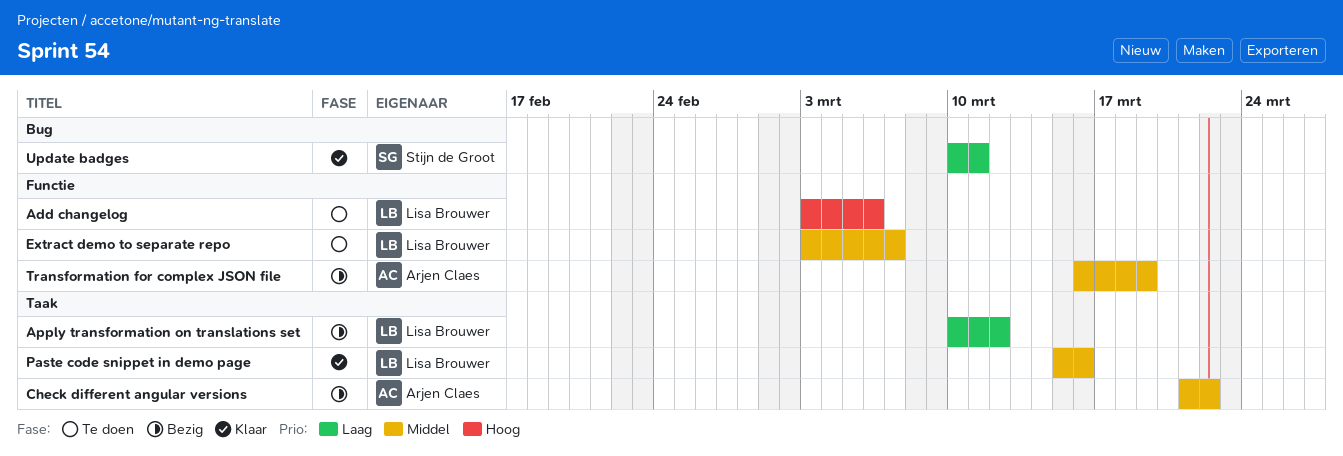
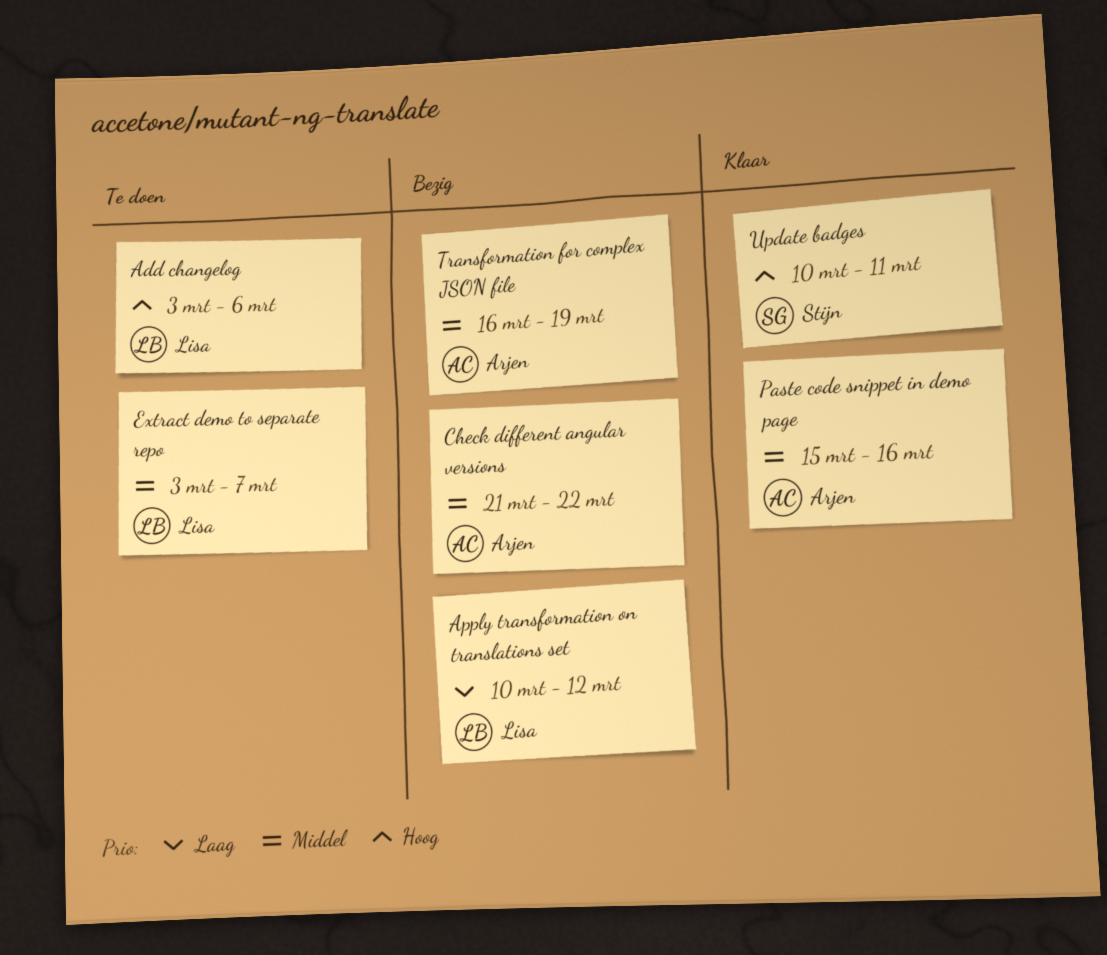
Paste code snippet in demo page, owner: Lisa Brouwer -> Arjen Claes
Update badges, priority: Laag -> Hoog

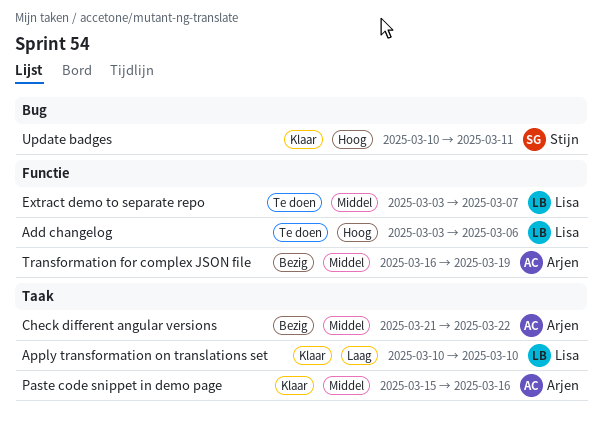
Apply transformation on translations set, status: Bezig -> Klaar
Apply transformation on translations set, due: Mar 12 -> Mar 10

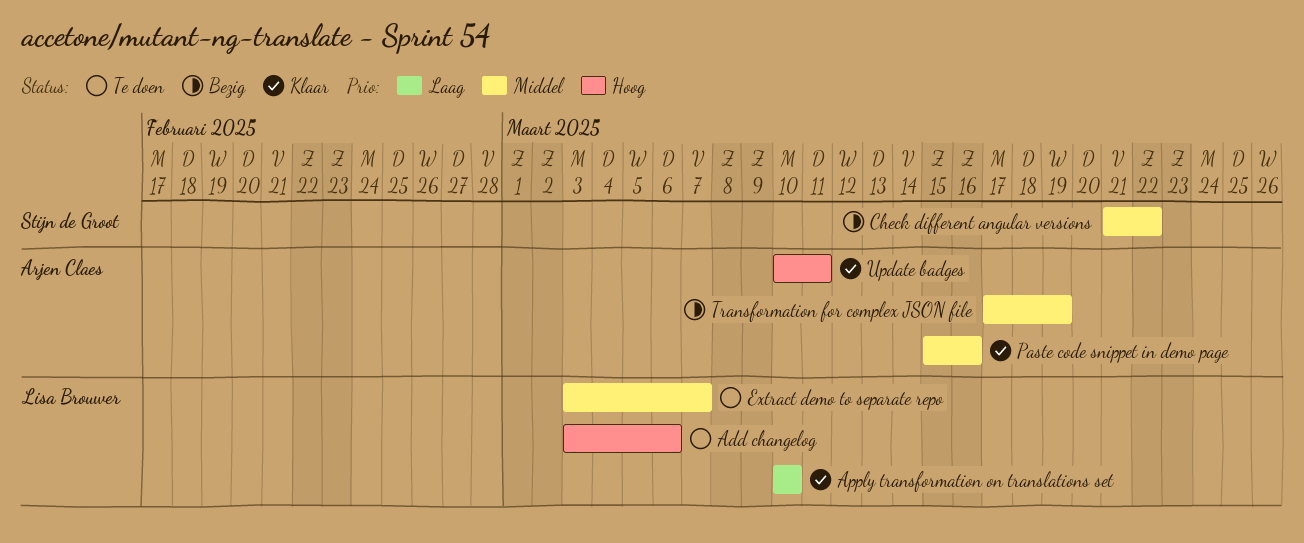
Check different angular versions, owner: Arjen Claes -> Stijn de Groot
Transformation for complex JSON file, start: Mar 16 -> Mar 17
Update badges, owner: Stijn de Groot -> Arjen Claes

